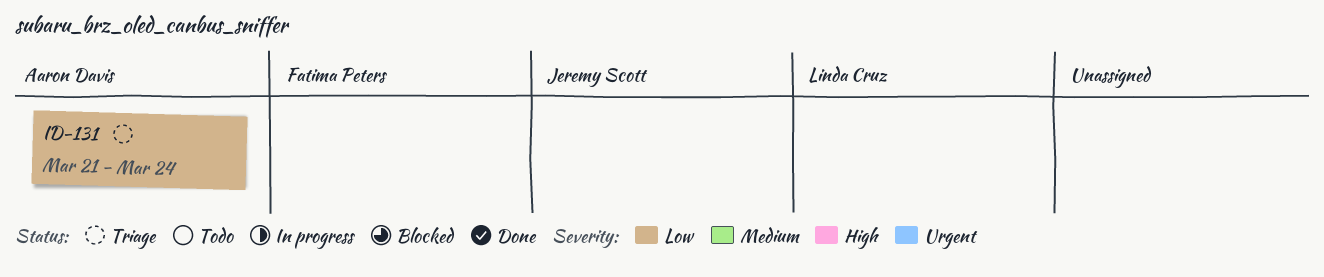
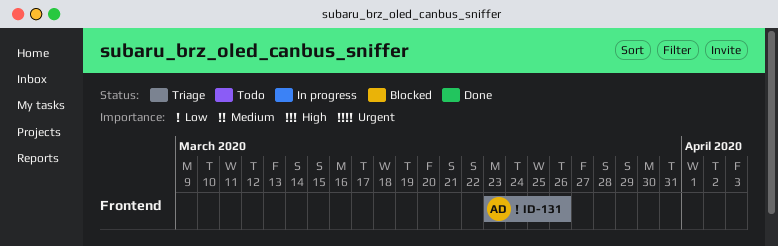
ID-131, start: Mar 21 -> Mar 23
ID-131, due: Mar 24 -> Mar 26

